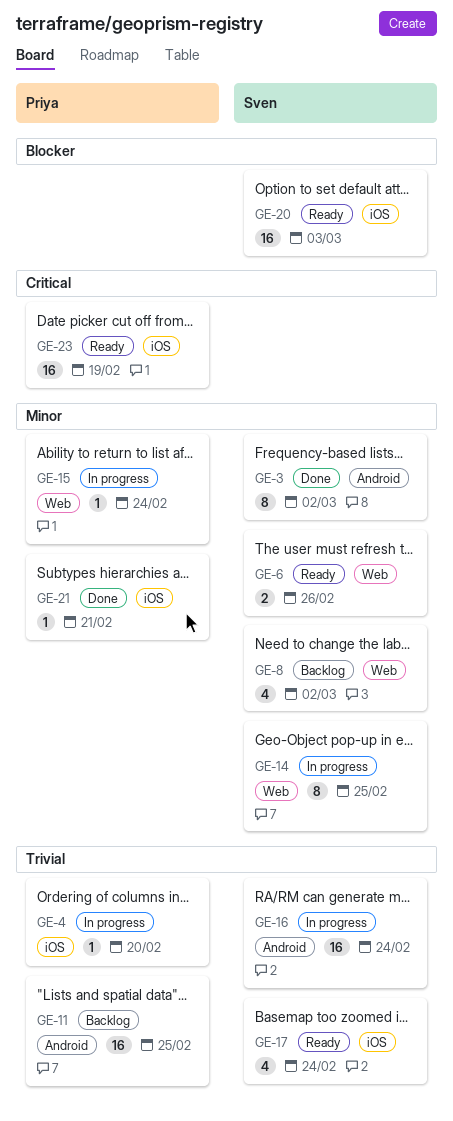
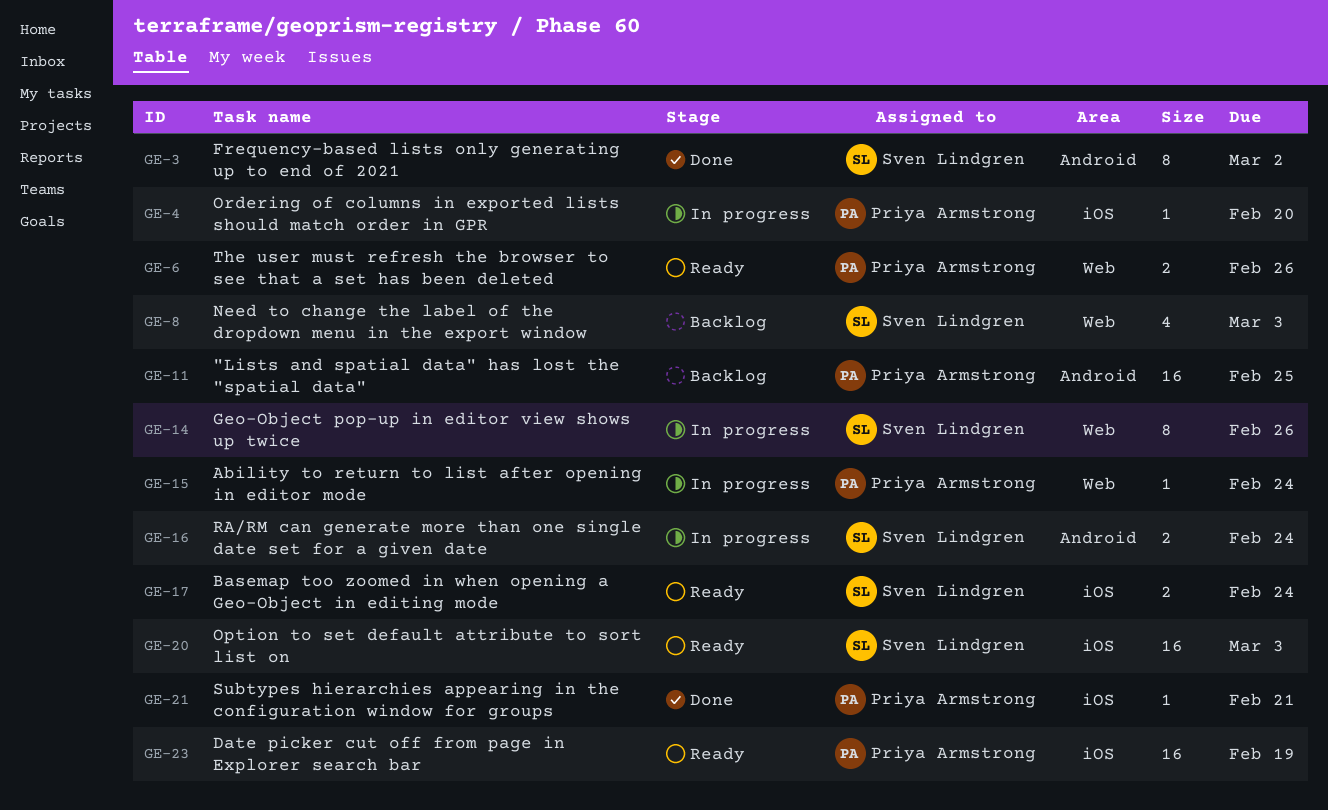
GE-6, owner: Sven Lindgren -> Priya Armstrong
GE-8, due: Mar 2 -> Mar 3
GE-14, due: Feb 25 -> Feb 26
GE-16, estimate: 16 -> 2
GE-17, estimate: 4 -> 2

